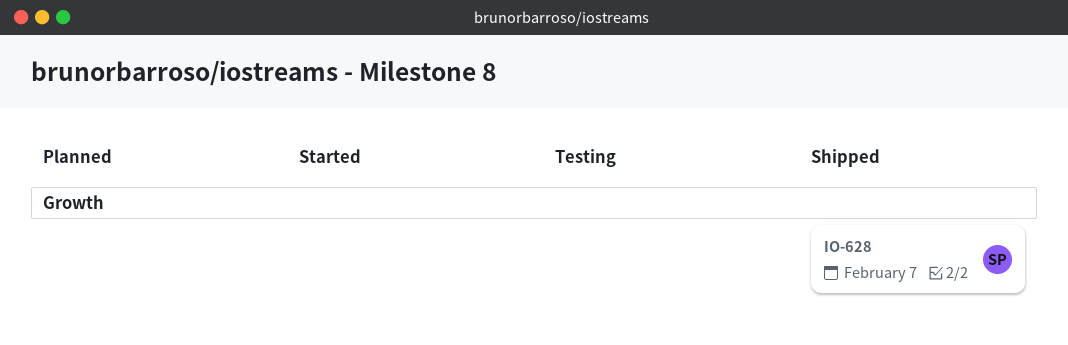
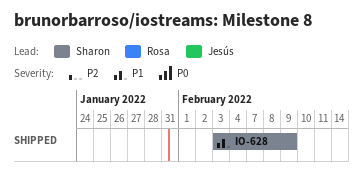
IO-628, due: Feb 7 -> Feb 9

